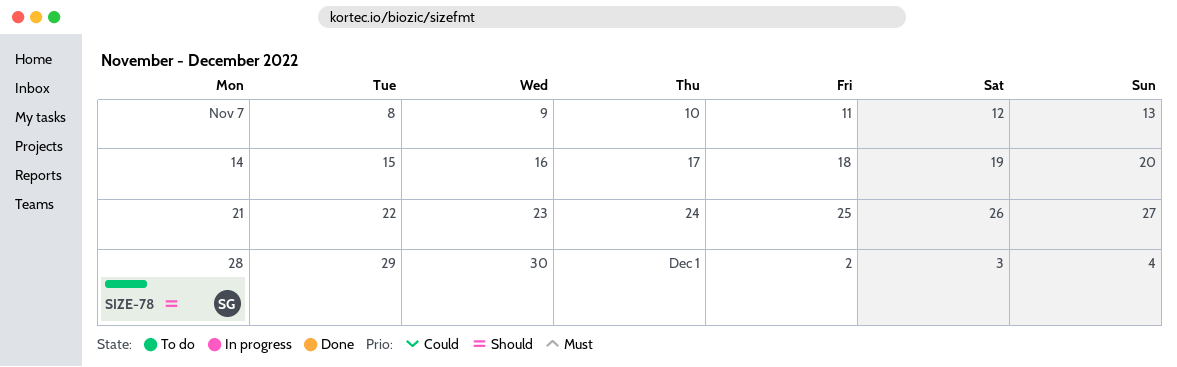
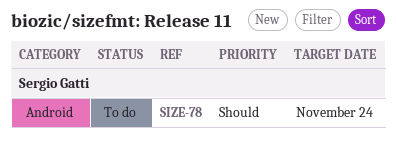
SIZE-78, due: Nov 28 -> Nov 24

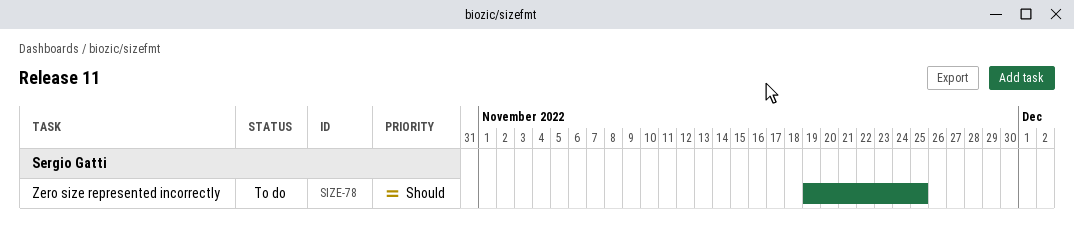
SIZE-78, due: Nov 24 -> Nov 25

